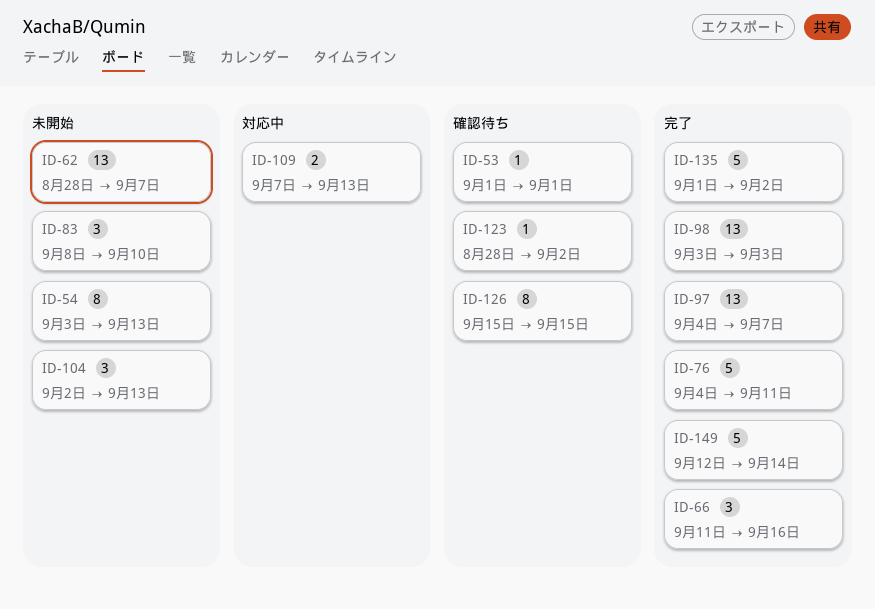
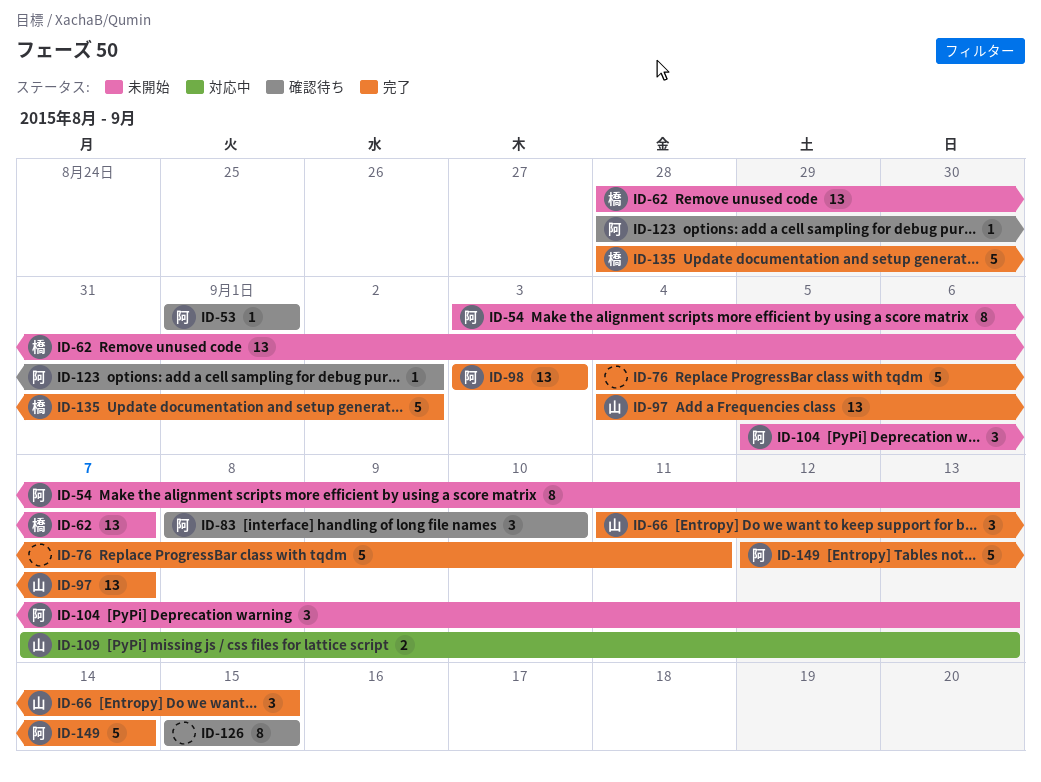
ID-66, due: Sep 16 -> Sep 15
ID-83, status: 未開始 -> 確認待ち
ID-104, start: Sep 2 -> Sep 5
ID-135, start: Sep 1 -> Aug 28

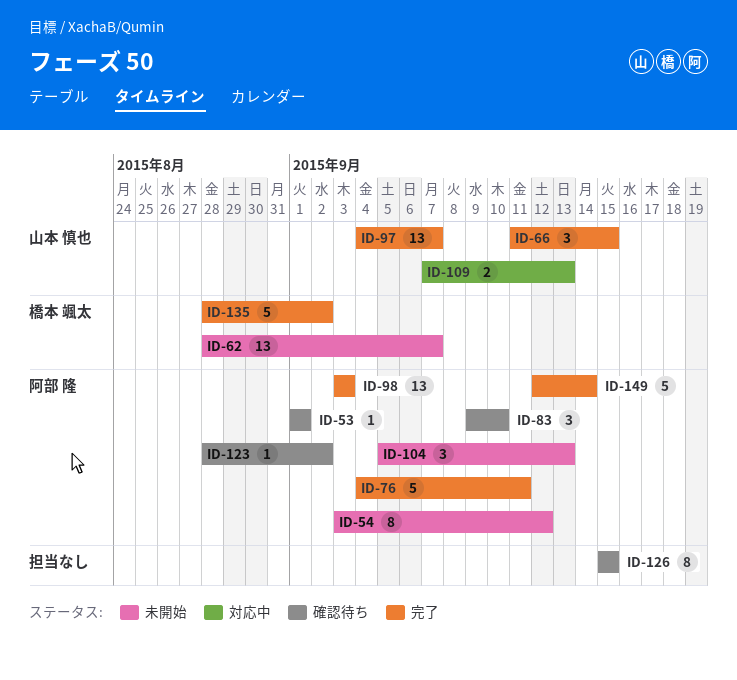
ID-54, due: Sep 13 -> Sep 12
ID-76, owner: none -> 阿部 隆
ID-83, start: Sep 8 -> Sep 9

